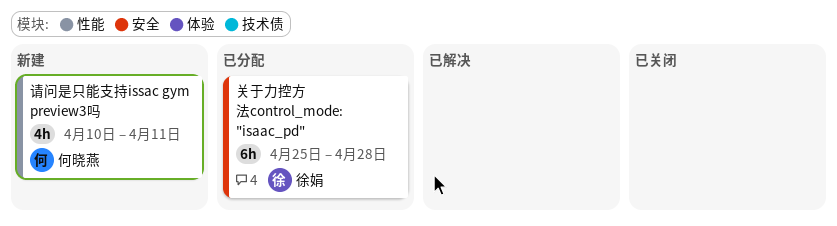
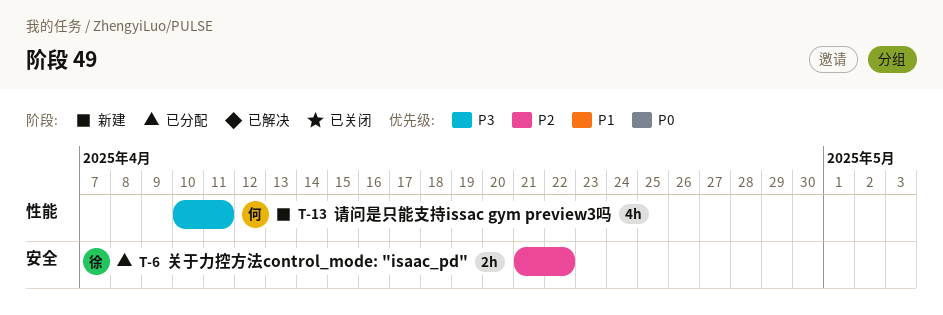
关于力控方法control_mode: "isaac_pd", estimate: 6h -> 2h
关于力控方法control_mode: "isaac_pd", start: Apr 25 -> Apr 21
关于力控方法control_mode: "isaac_pd", due: Apr 28 -> Apr 22

